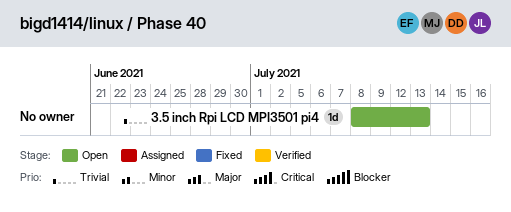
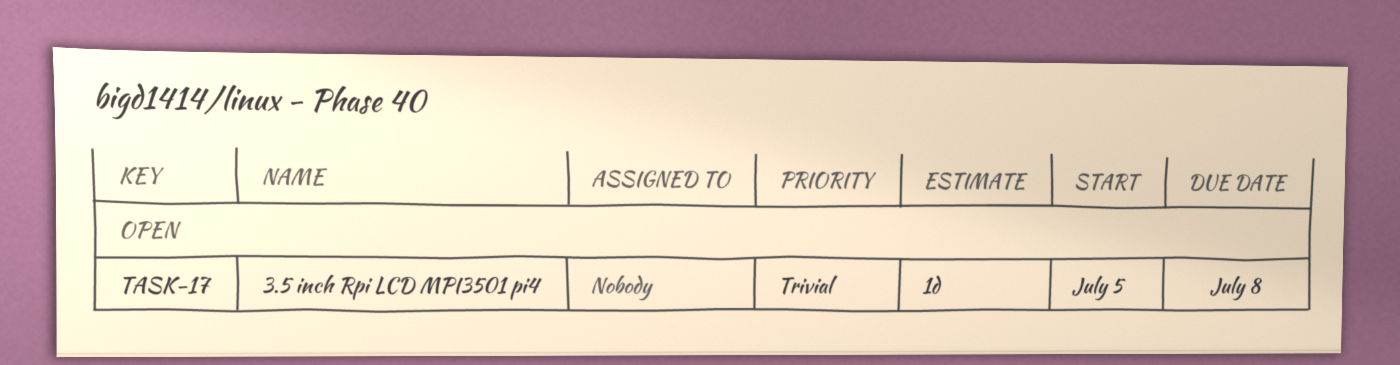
3.5 inch Rpi LCD MPI3501 pi4, start: Jul 8 -> Jul 5
3.5 inch Rpi LCD MPI3501 pi4, due: Jul 13 -> Jul 8

